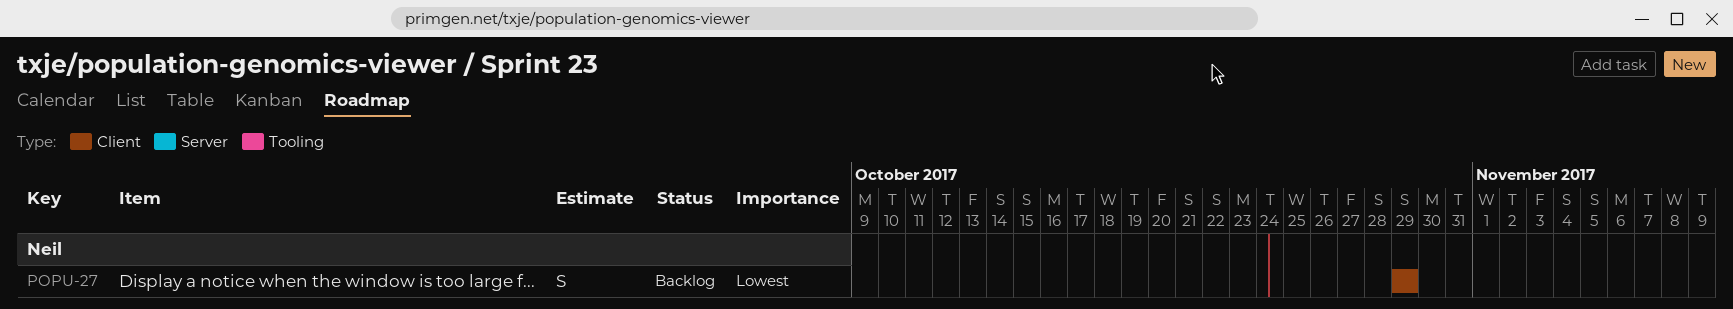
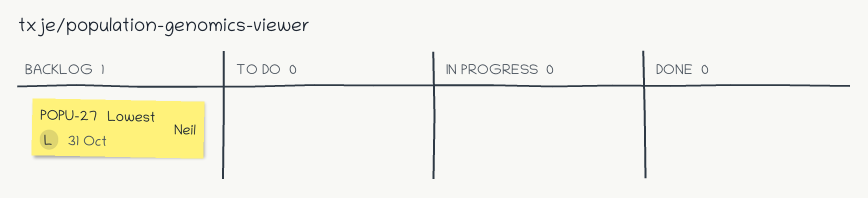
POPU-27, estimate: S -> L
POPU-27, due: Oct 29 -> Oct 31

